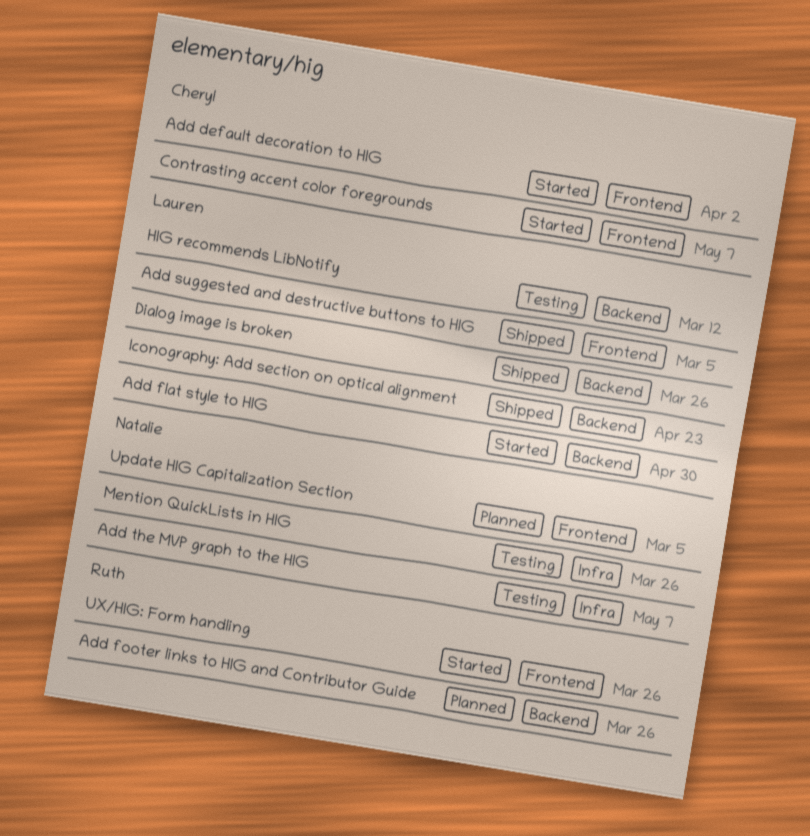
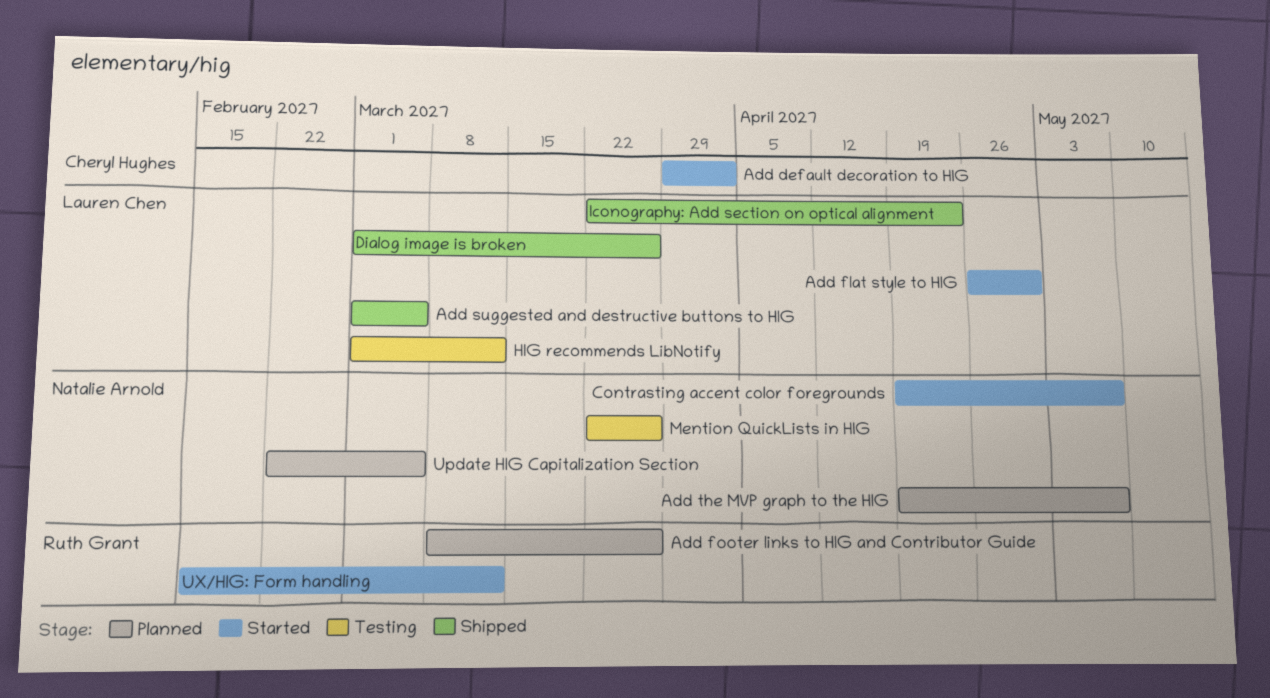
Add the MVP graph to the HIG, status: Testing -> Planned
Contrasting accent color foregrounds, owner: Cheryl Hughes -> Natalie Arnold
UX/HIG: Form handling, due: Mar 26 -> Mar 12

